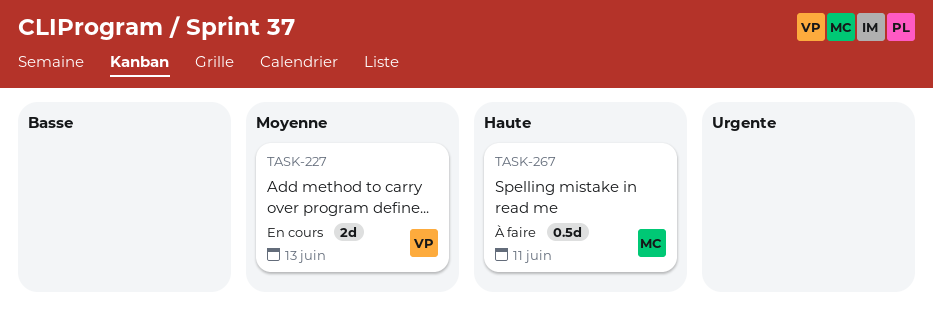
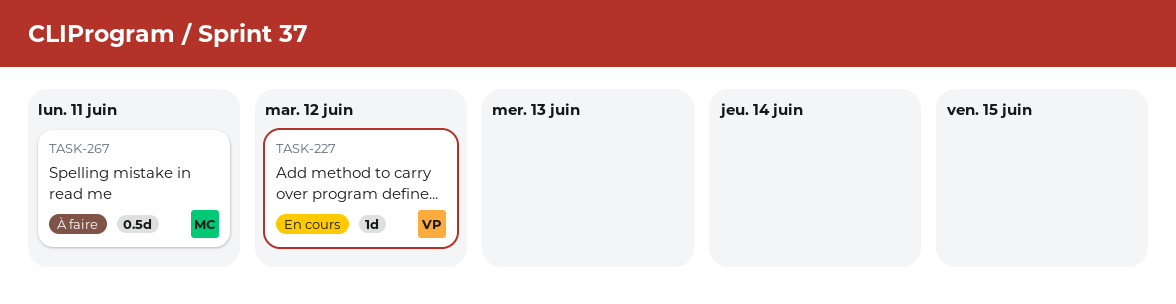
TASK-227, estimate: 2d -> 1d
TASK-227, due: Jun 13 -> Jun 12

